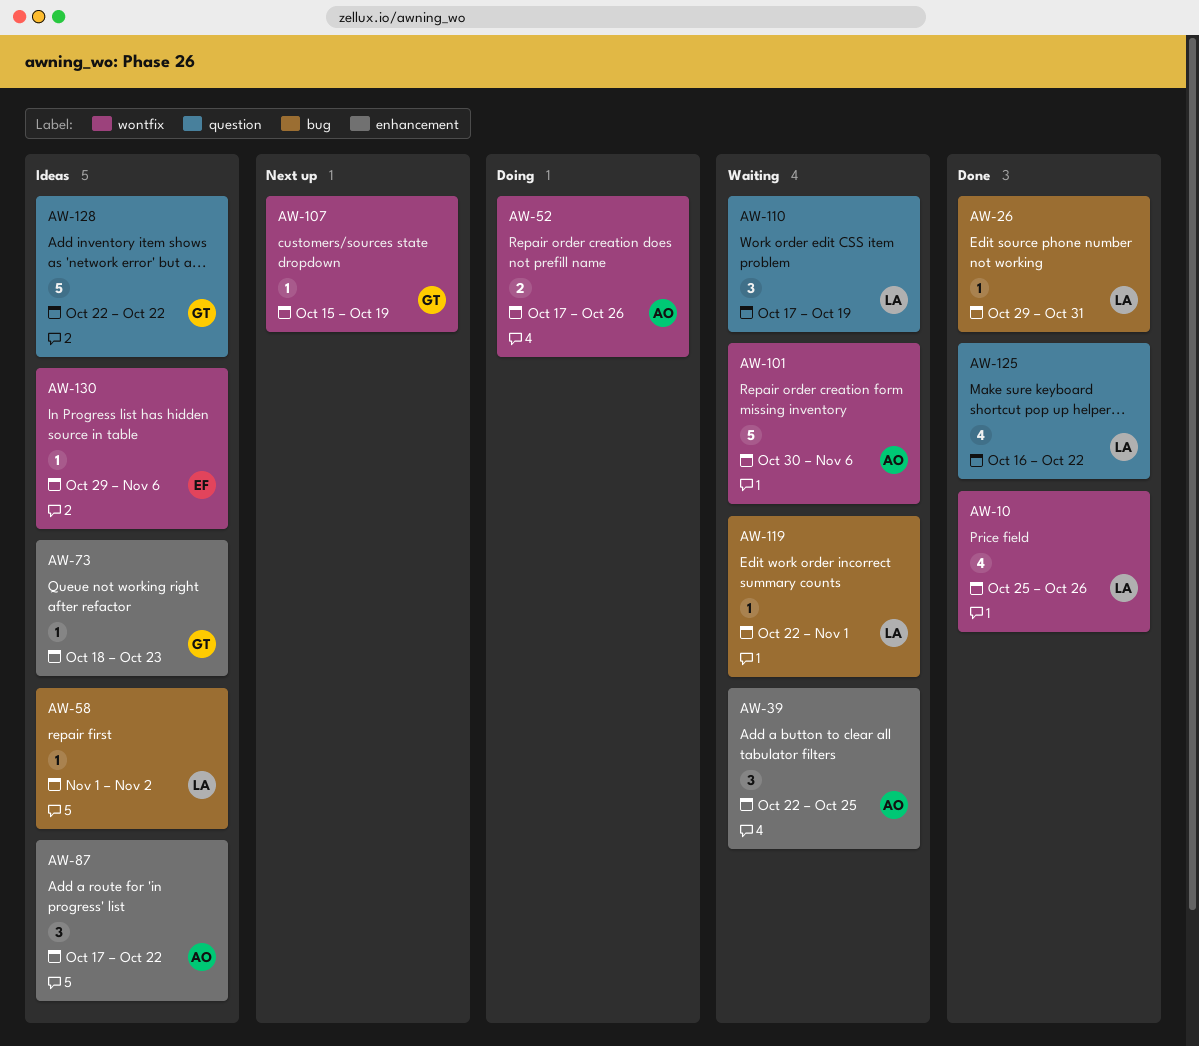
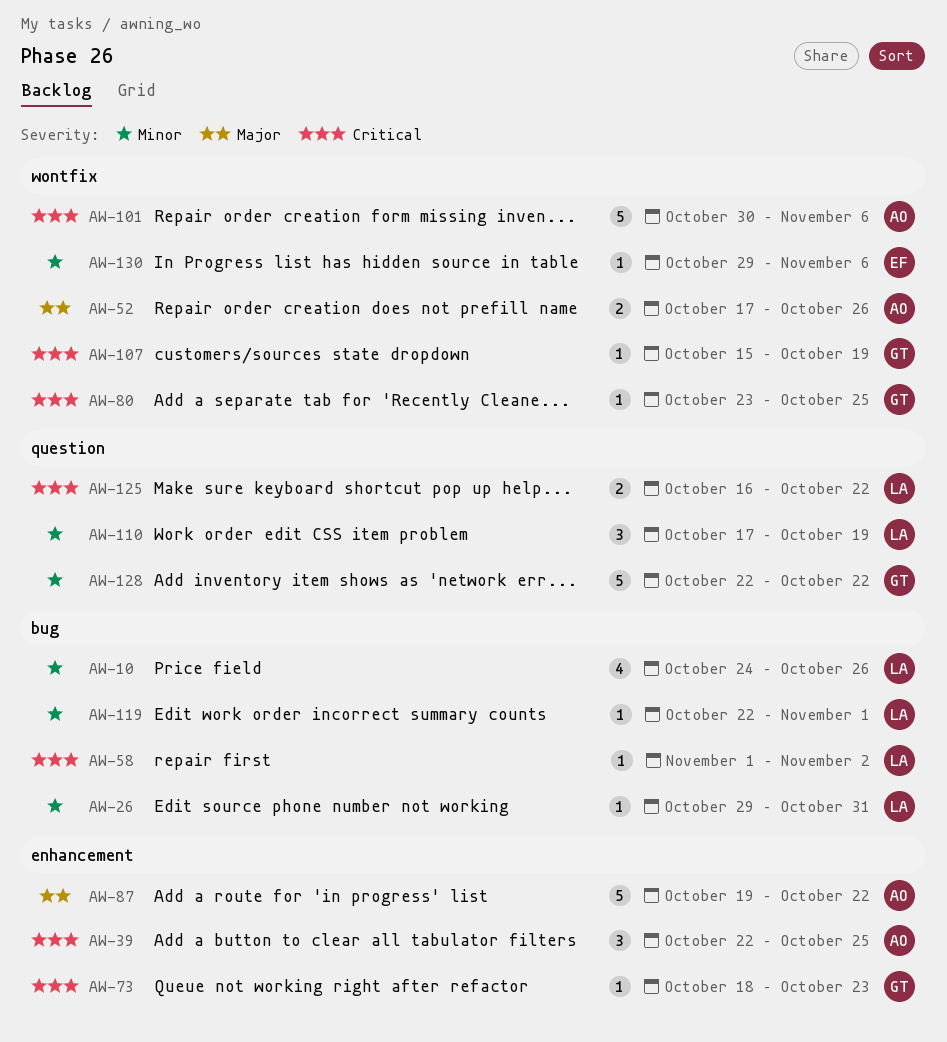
AW-10, label: wontfix -> bug
AW-10, start: Oct 25 -> Oct 24
AW-80: none -> present
AW-87, estimate: 3 -> 5
AW-87, start: Oct 17 -> Oct 19
AW-125, estimate: 4 -> 2

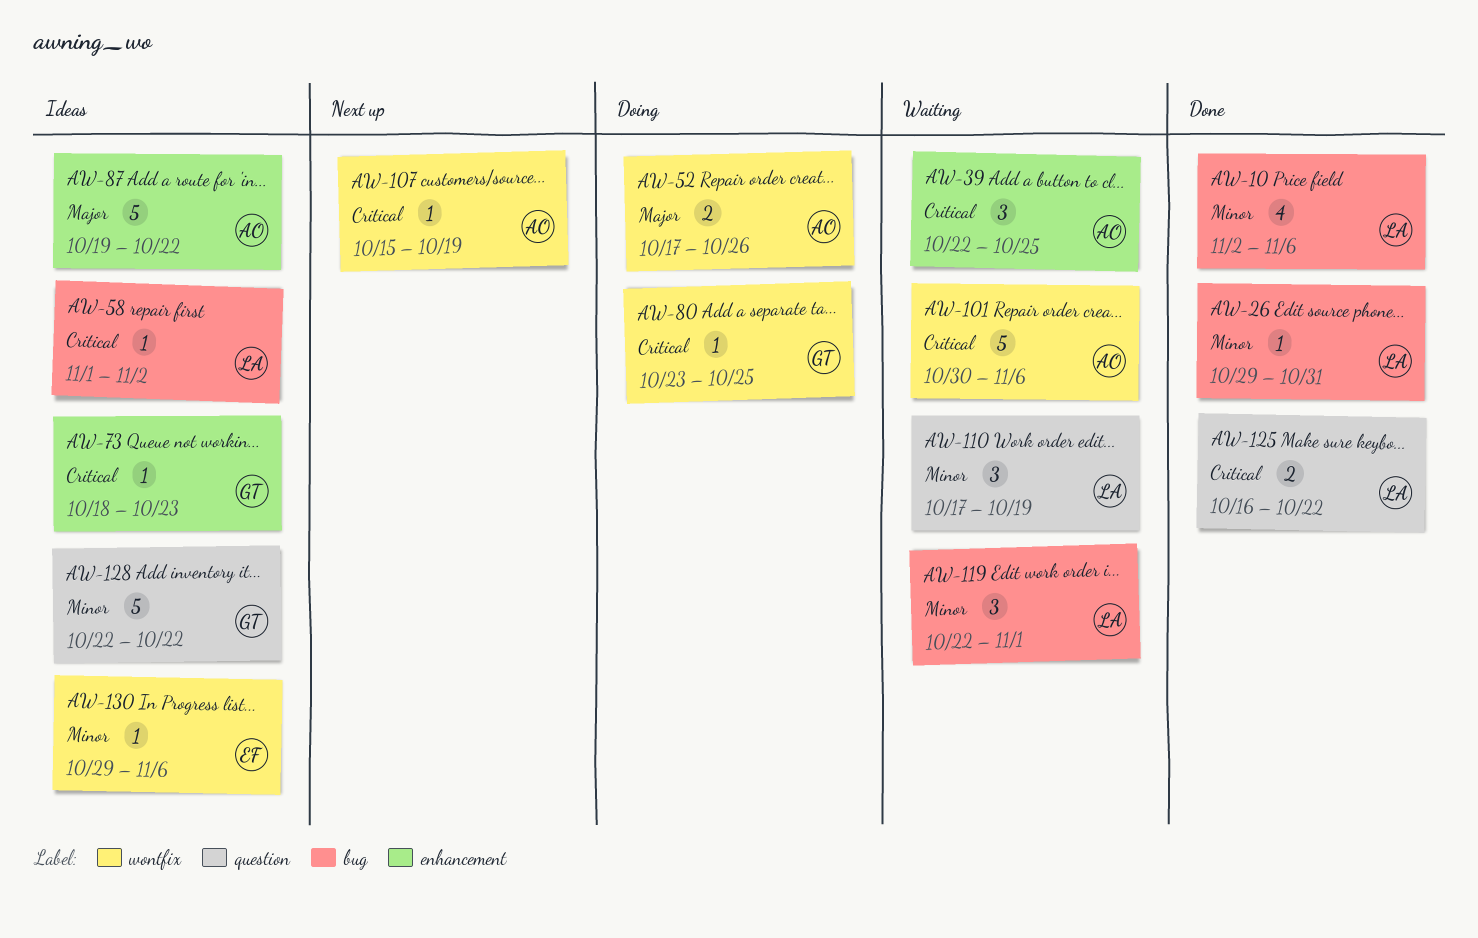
AW-10, start: Oct 24 -> Nov 2
AW-10, due: Oct 26 -> Nov 6
AW-107, owner: GT -> AO
AW-119, estimate: 1 -> 3

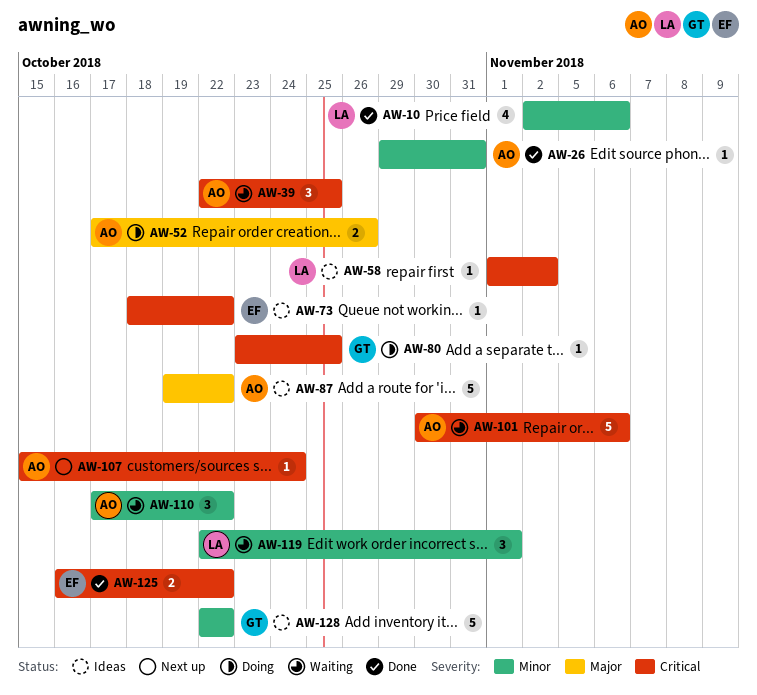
AW-26, owner: LA -> AO
AW-73, owner: GT -> EF
AW-73, due: Oct 23 -> Oct 22
AW-107, due: Oct 19 -> Oct 24
AW-110, owner: LA -> AO
AW-110, due: Oct 19 -> Oct 22
AW-125, owner: LA -> EF
AW-130: present -> none

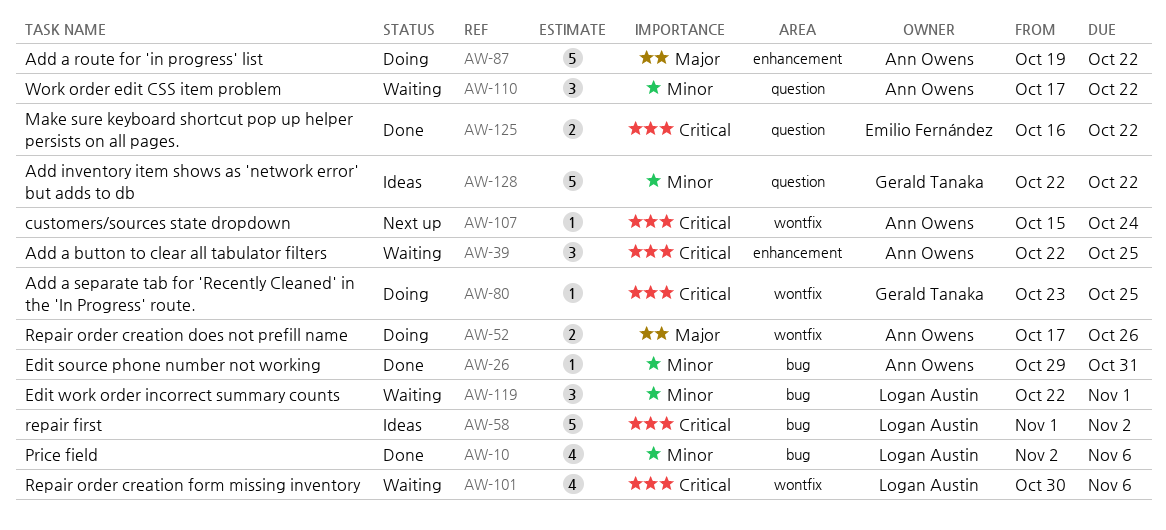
AW-58, estimate: 1 -> 5
AW-73: present -> none
AW-87, status: Ideas -> Doing
AW-101, owner: Ann Owens -> Logan Austin
AW-101, estimate: 5 -> 4

